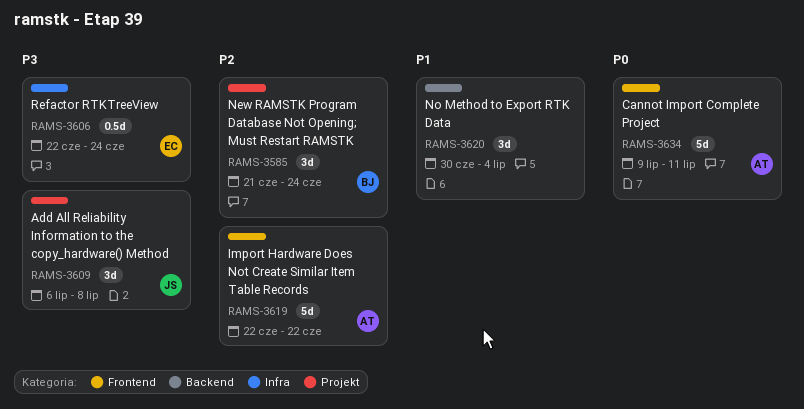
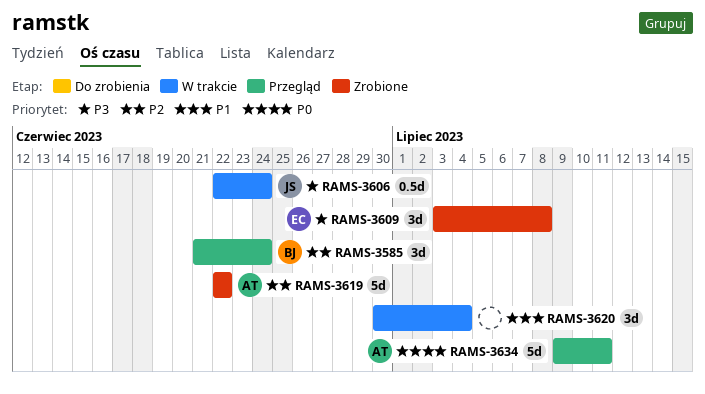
RAMS-3606, owner: EC -> JS
RAMS-3609, owner: JS -> EC
RAMS-3609, start: Jul 6 -> Jul 3

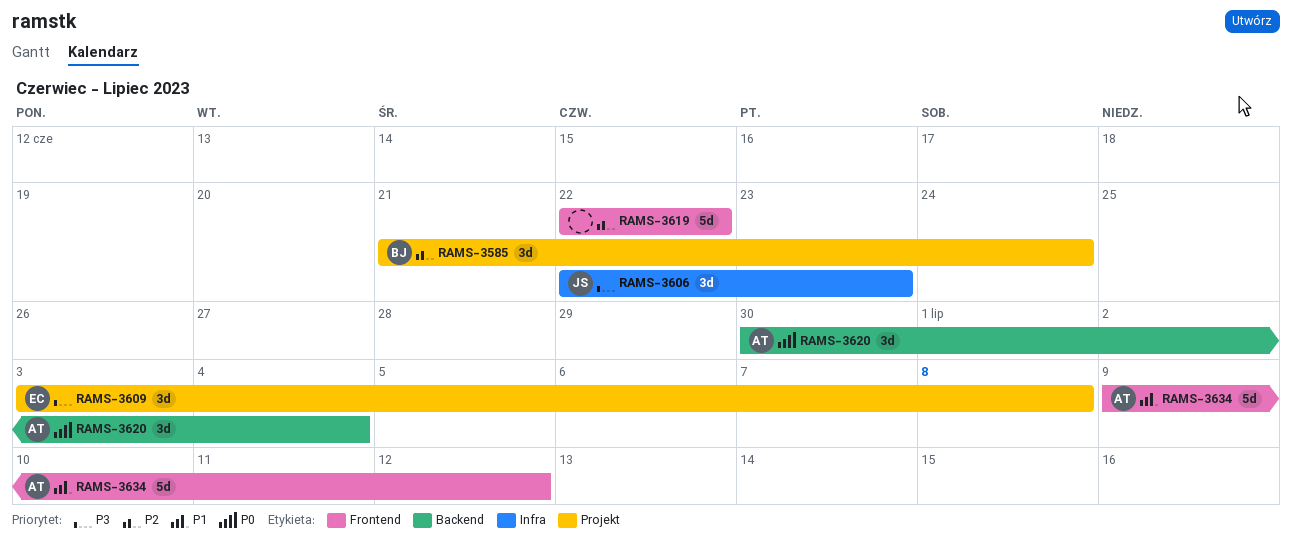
RAMS-3606, estimate: 0.5d -> 3d
RAMS-3606, due: Jun 24 -> Jun 23
RAMS-3619, owner: AT -> none
RAMS-3620, owner: none -> AT
RAMS-3620, priority: P1 -> P0
RAMS-3634, priority: P0 -> P1
RAMS-3634, due: Jul 11 -> Jul 12

